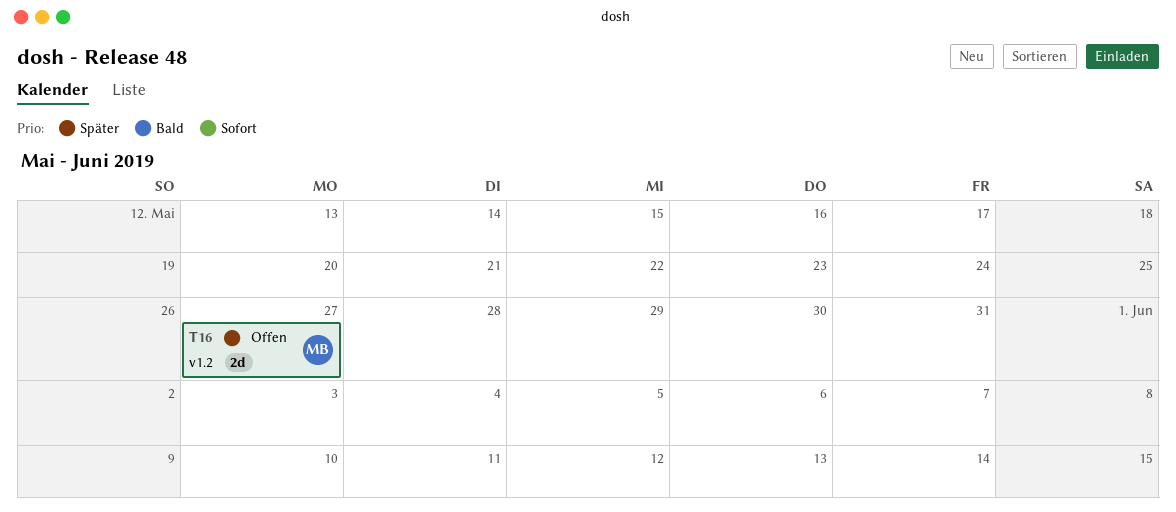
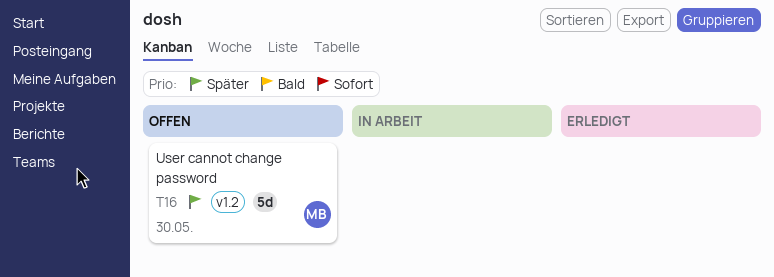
T16, estimate: 2d -> 5d
T16, due: May 27 -> May 30

